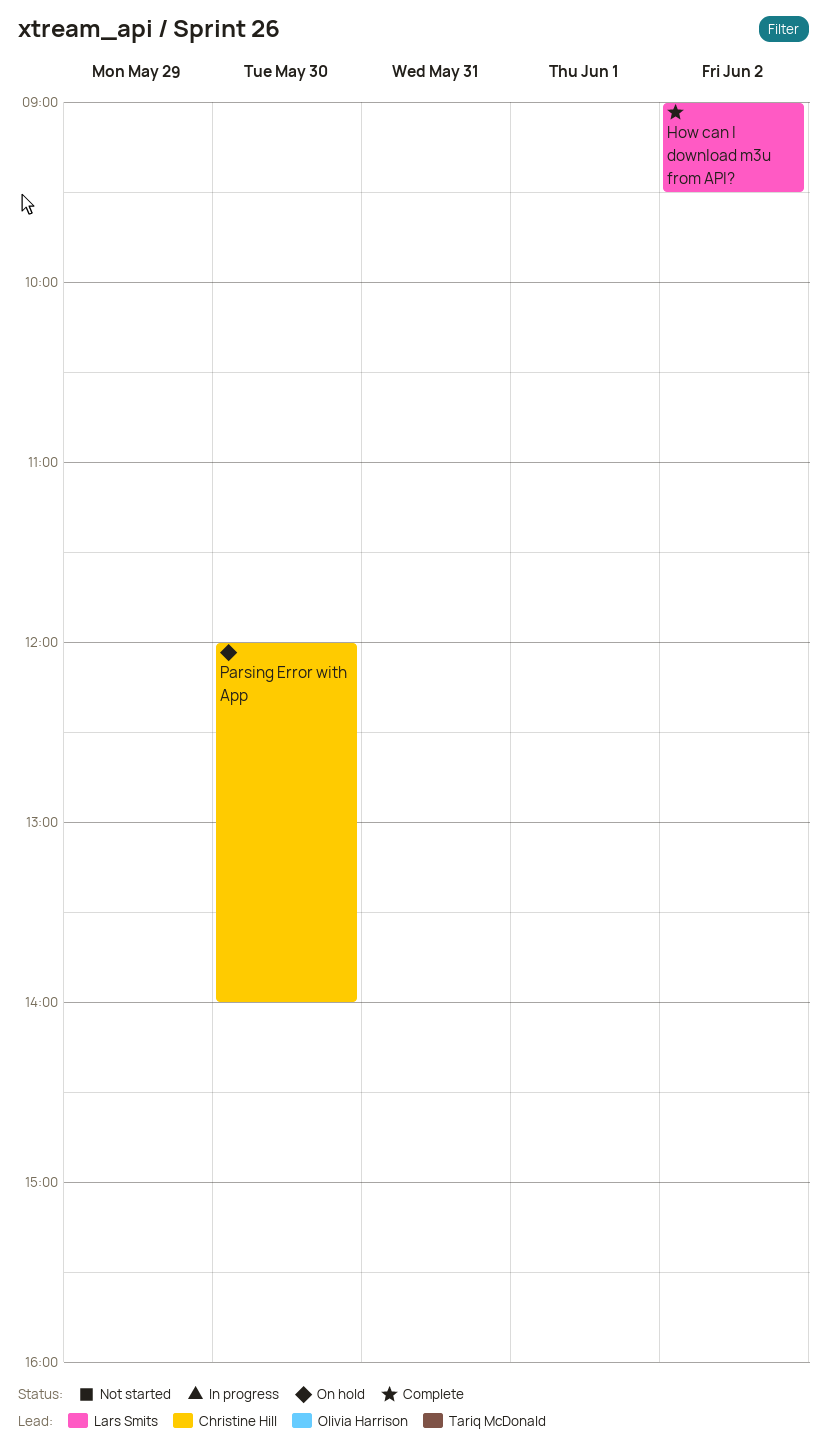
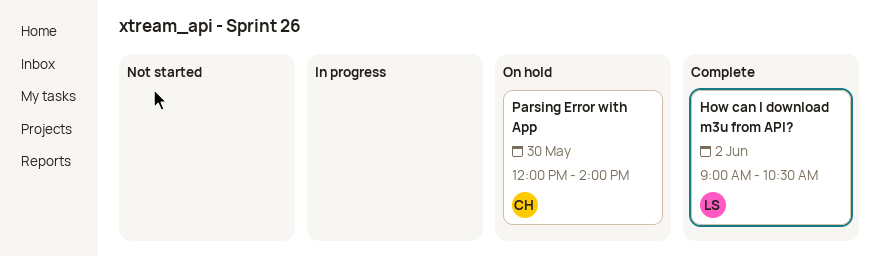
How can I download m3u from API?, ends: 09:30 -> 10:30

